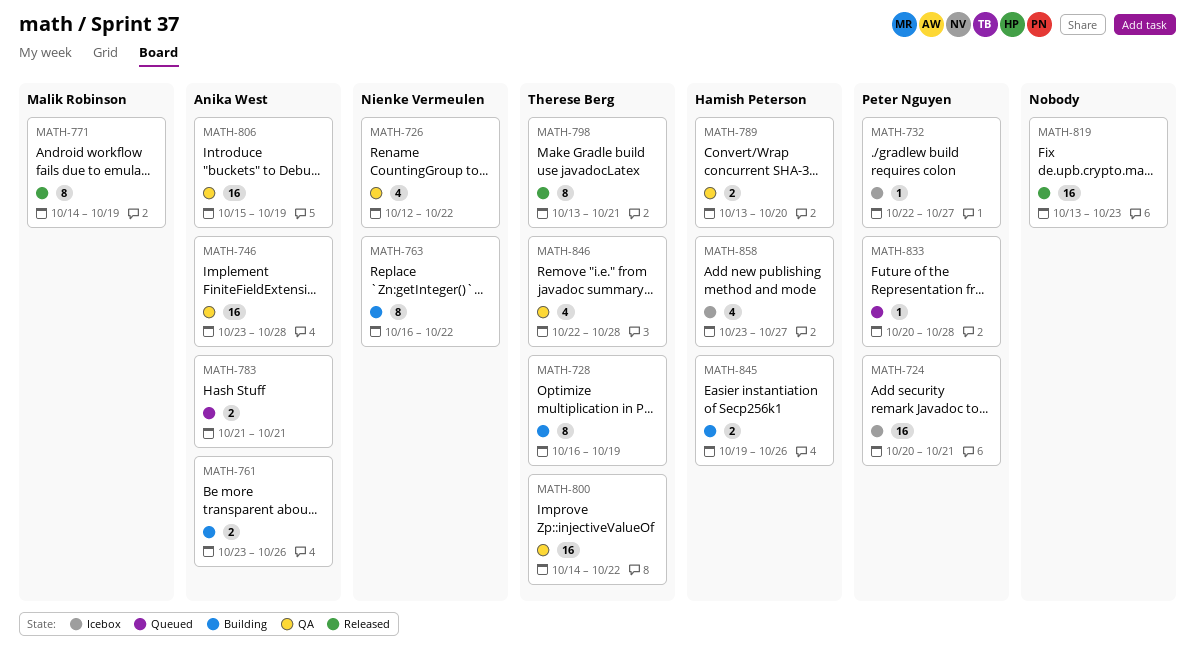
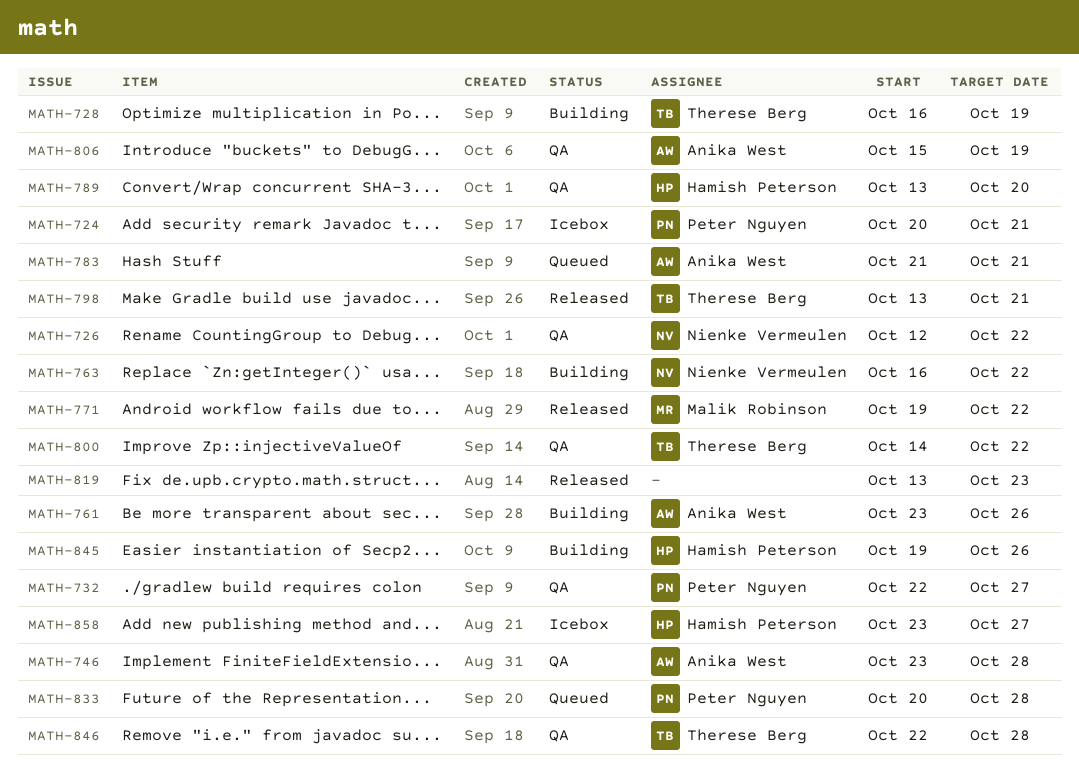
MATH-732, status: Icebox -> QA
MATH-771, start: Oct 14 -> Oct 19
MATH-771, due: Oct 19 -> Oct 22

